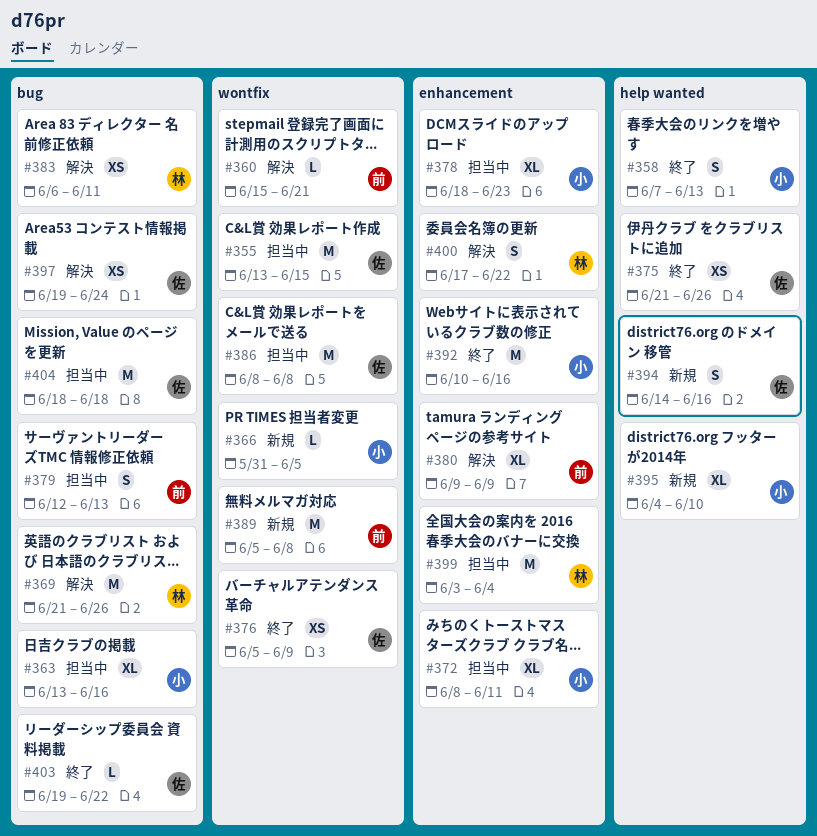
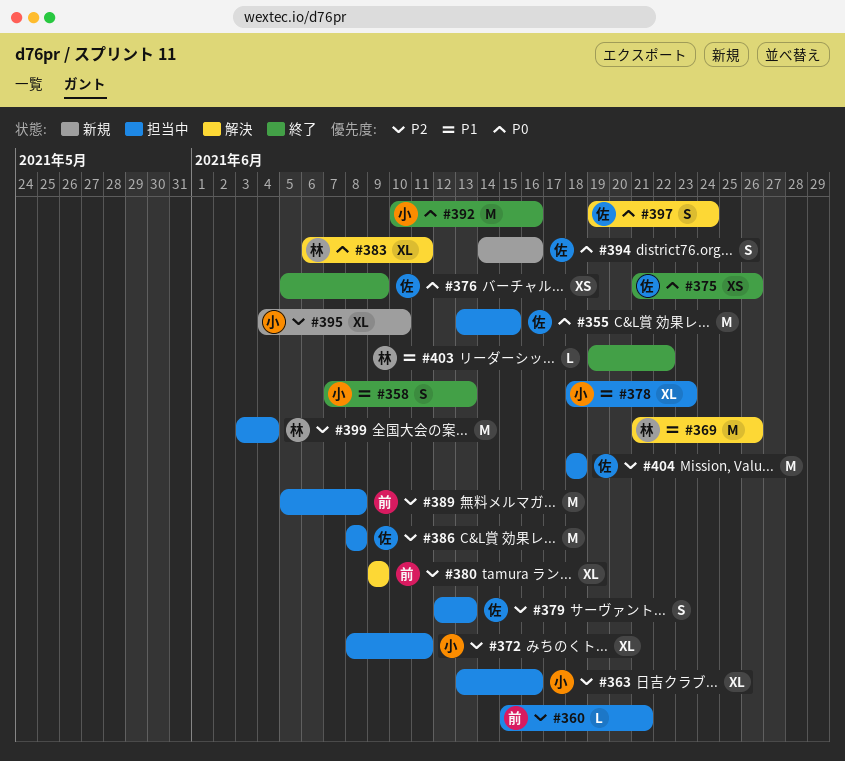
#360, status: 解決 -> 担当中
#366: present -> none
#379, owner: 前 -> 佐
#383, estimate: XS -> XL
#389, status: 新規 -> 担当中
#397, estimate: XS -> S
#400: present -> none
#403, owner: 佐 -> 林

